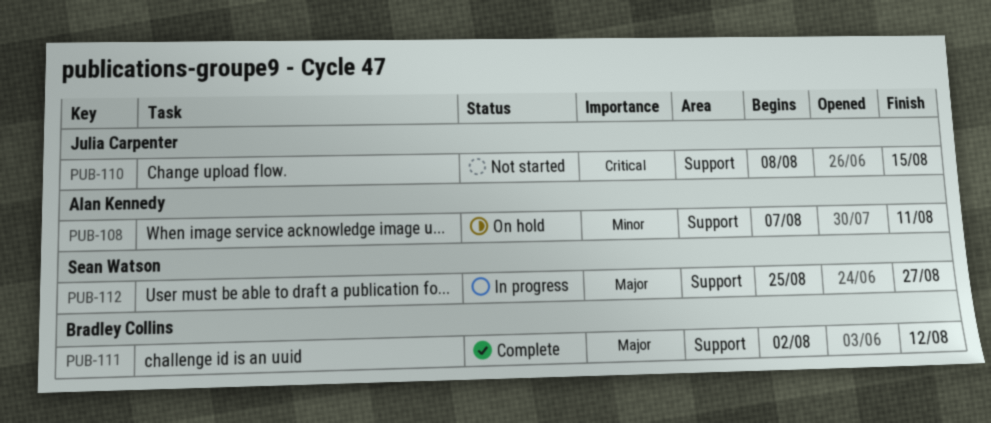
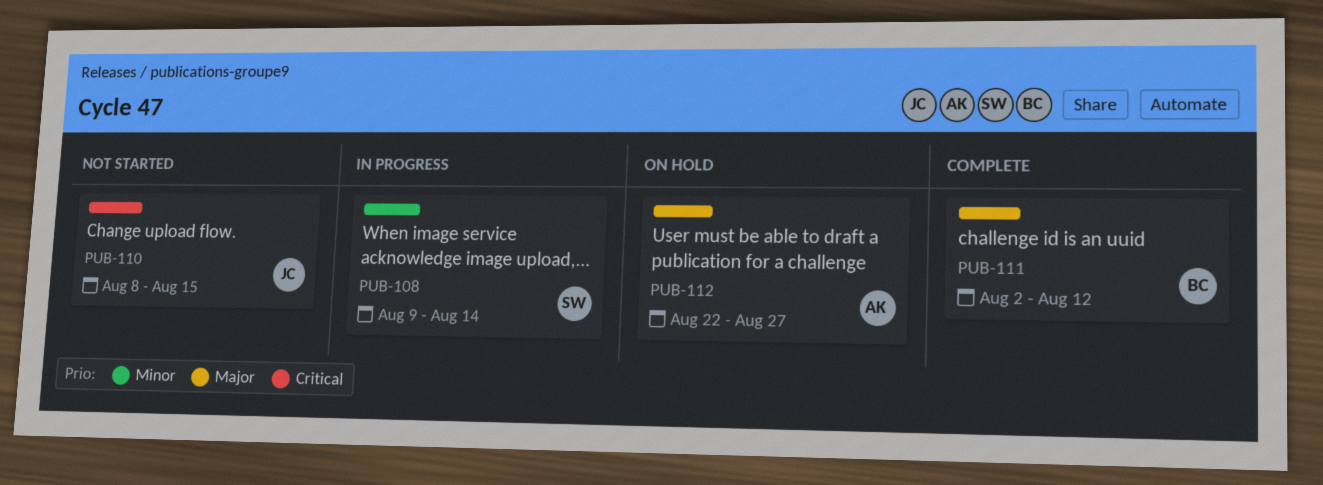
PUB-108, status: On hold -> In progress
PUB-108, owner: Alan Kennedy -> Sean Watson
PUB-108, start: Aug 7 -> Aug 9
PUB-108, due: Aug 11 -> Aug 14
PUB-112, status: In progress -> On hold
PUB-112, owner: Sean Watson -> Alan Kennedy
PUB-112, start: Aug 25 -> Aug 22

